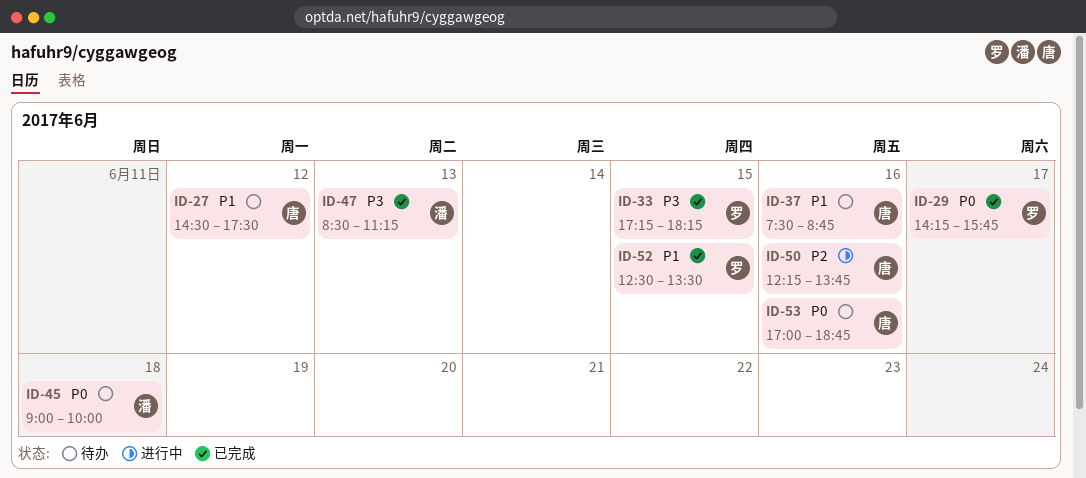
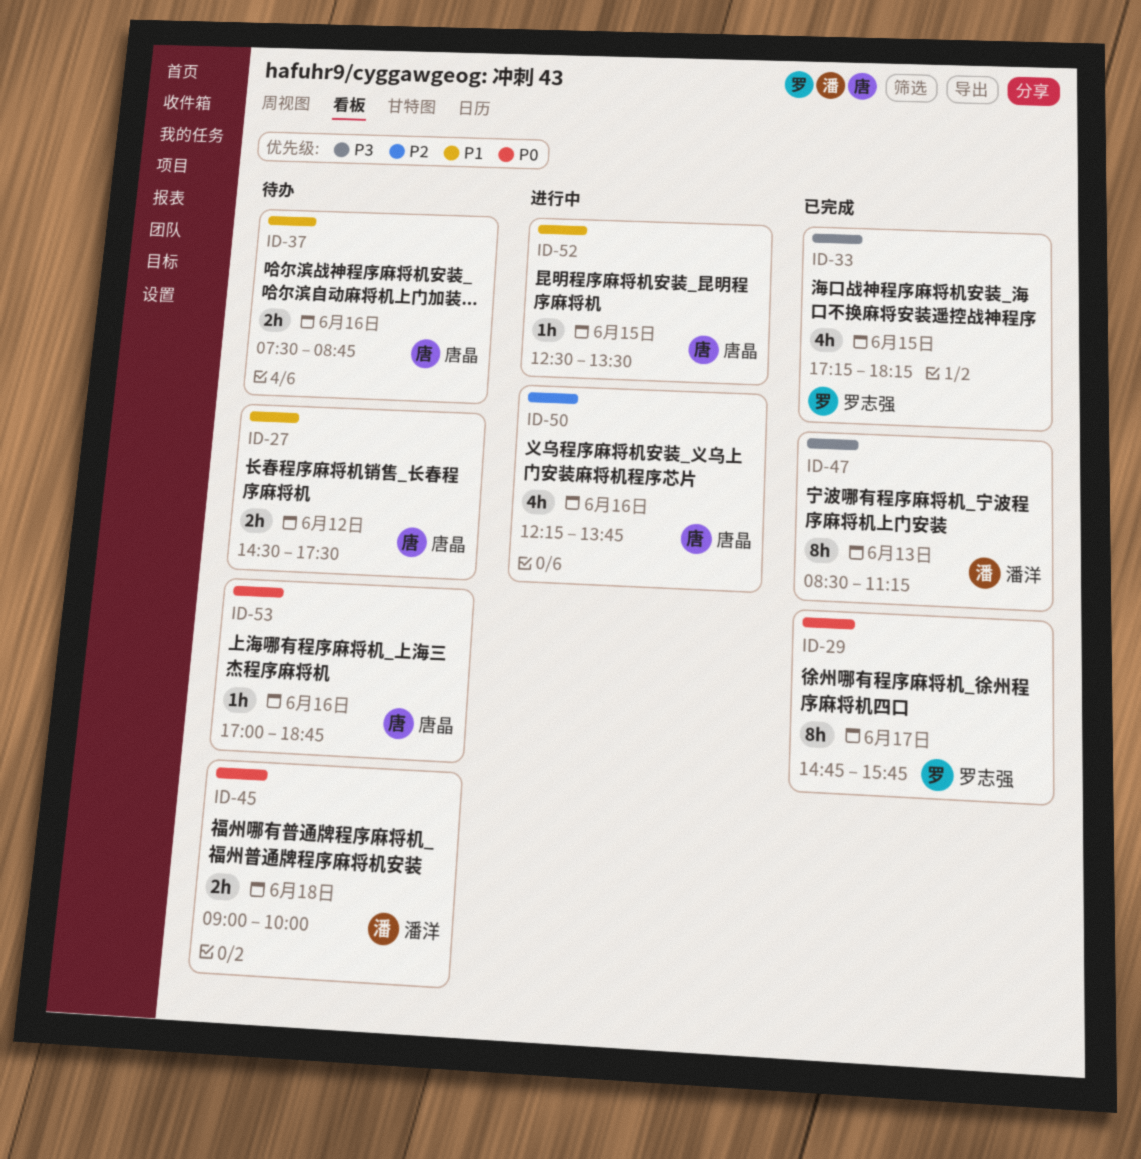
ID-29, begins: 14:15 -> 14:45
ID-52, status: 已完成 -> 进行中
ID-52, owner: 罗志强 -> 唐晶

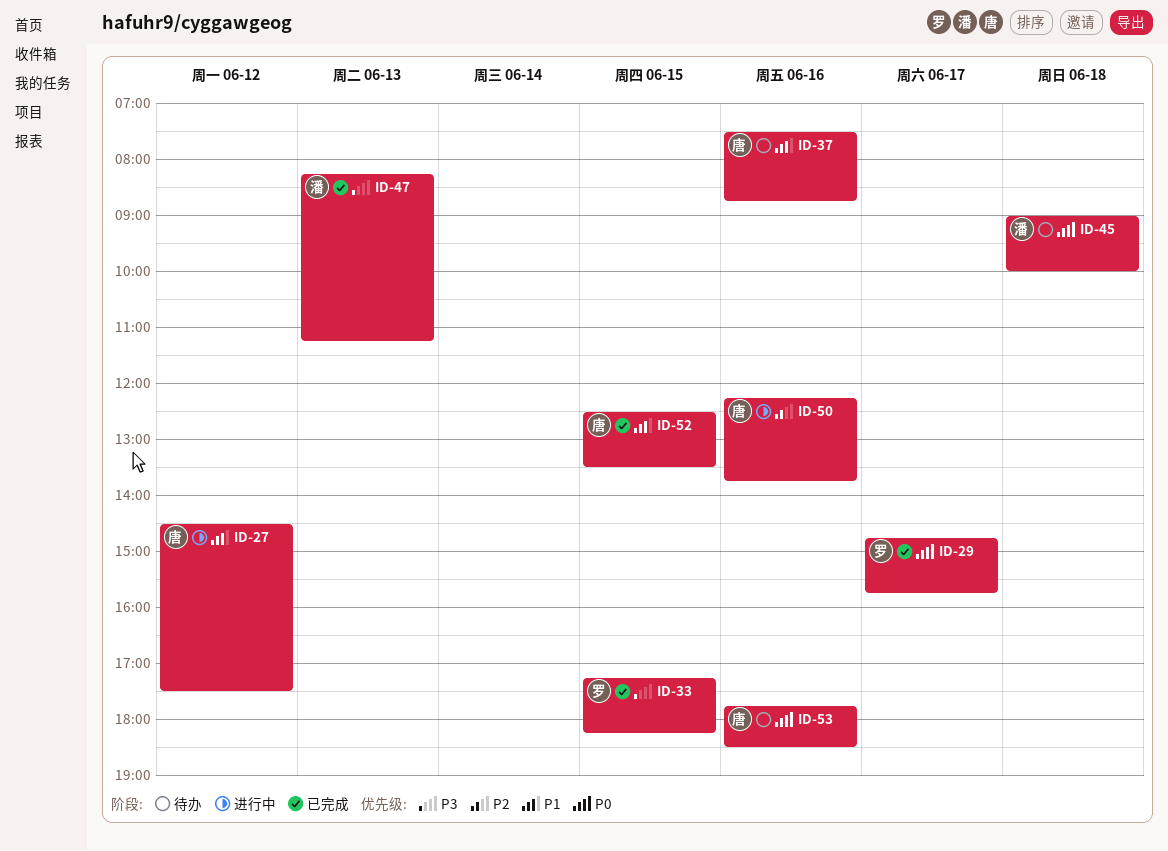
ID-27, status: 待办 -> 进行中
ID-47, begins: 08:30 -> 08:15
ID-52, status: 进行中 -> 已完成
ID-53, begins: 17:00 -> 17:45
ID-53, ends: 18:45 -> 18:30

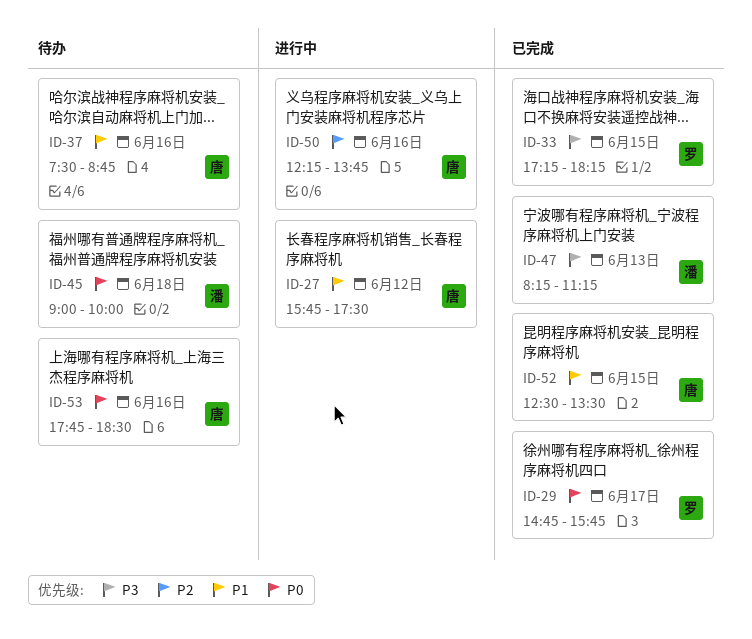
ID-27, begins: 14:30 -> 15:45

